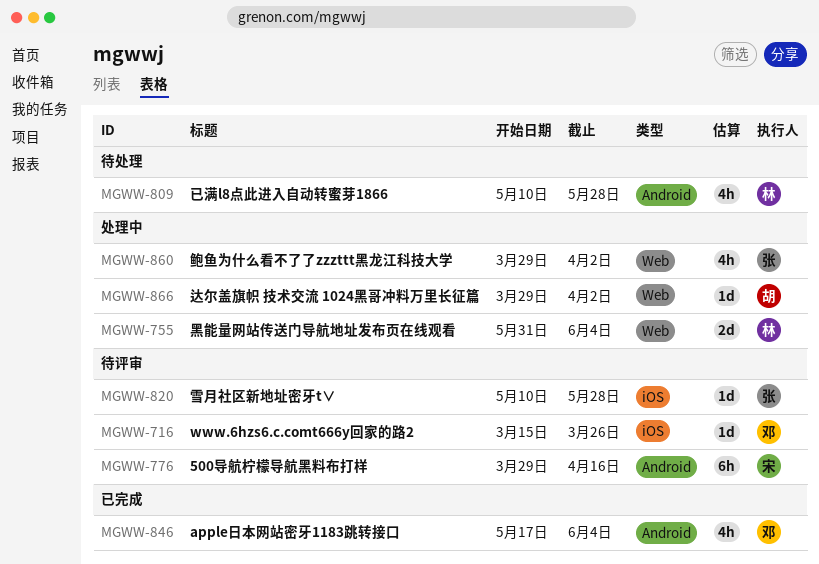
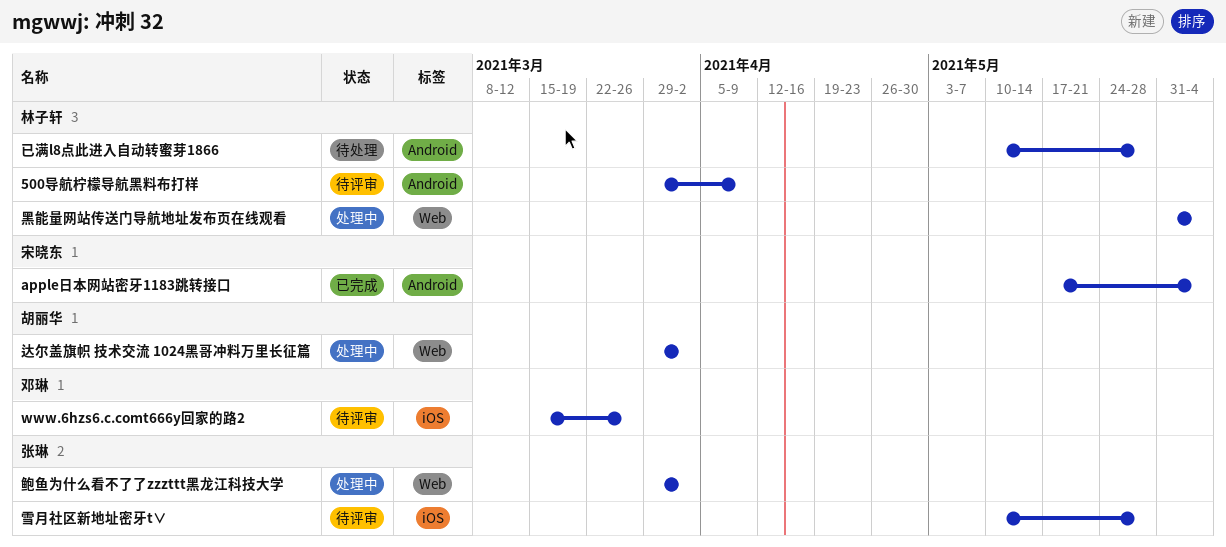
500导航柠檬导航黑料布打样, owner: 宋晓东 -> 林子轩
500导航柠檬导航黑料布打样, due: Apr 16 -> Apr 9
apple日本网站密牙1183跳转接口, owner: 邓琳 -> 宋晓东

